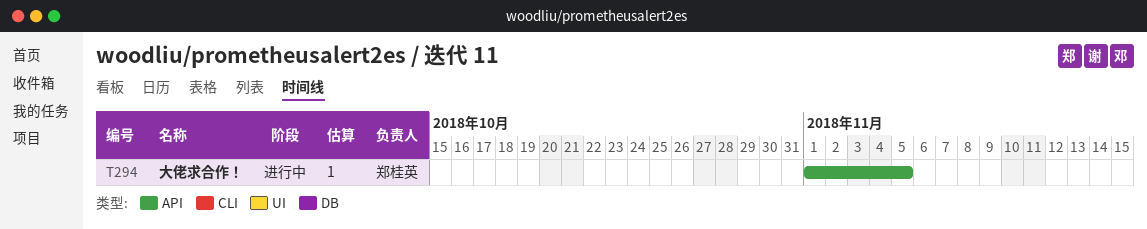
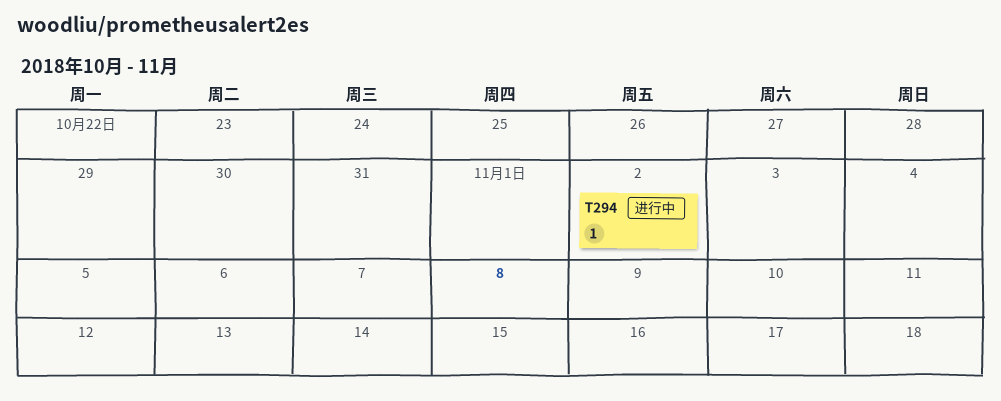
T294, due: Nov 5 -> Nov 2

